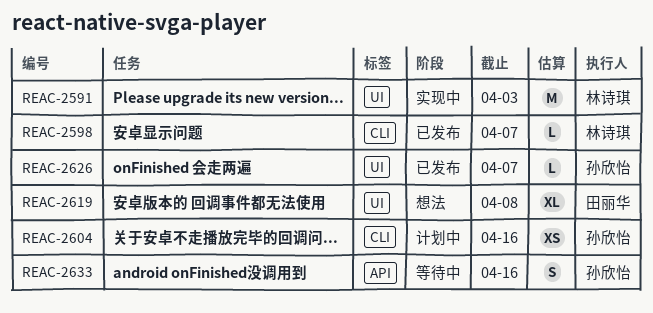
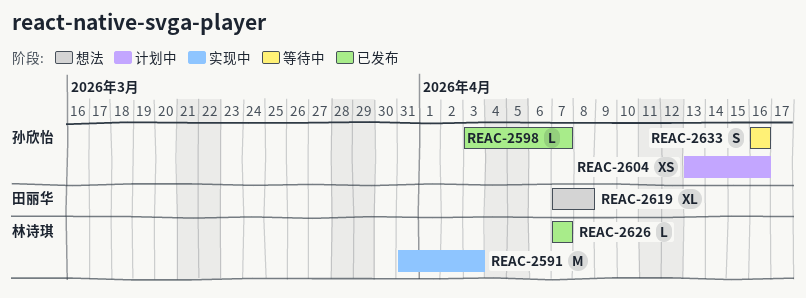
REAC-2598, owner: 林诗琪 -> 孙欣怡
REAC-2626, owner: 孙欣怡 -> 林诗琪

